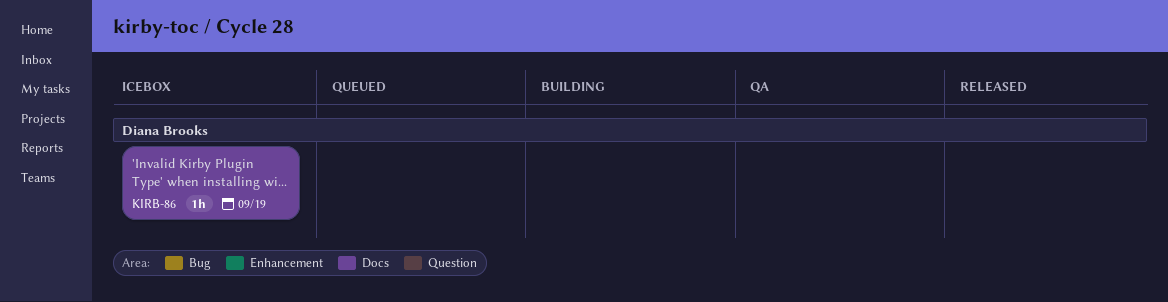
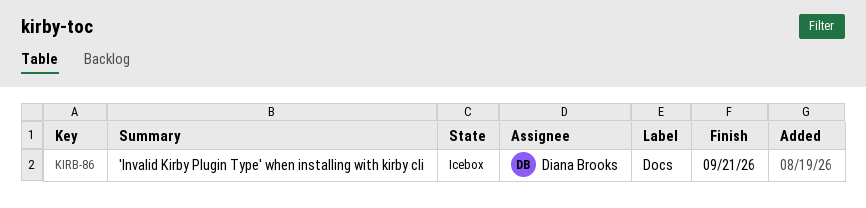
KIRB-86, due: Sep 19 -> Sep 21

